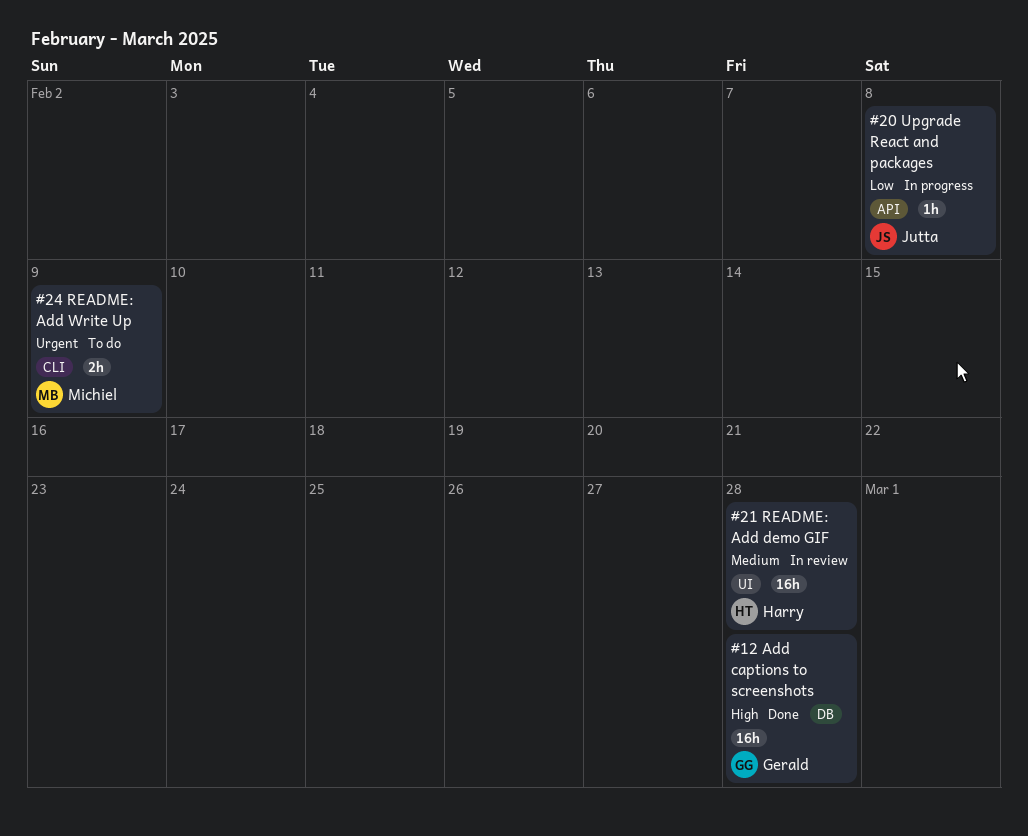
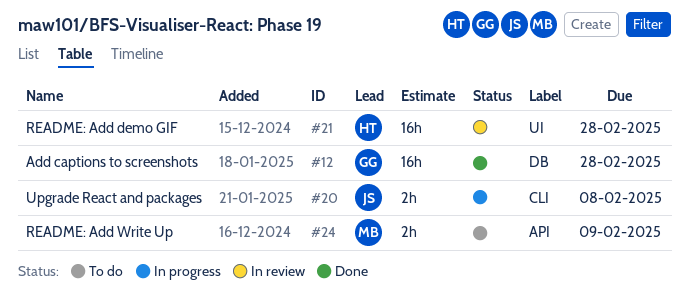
#20, label: API -> CLI
#20, estimate: 1h -> 2h
#24, label: CLI -> API

